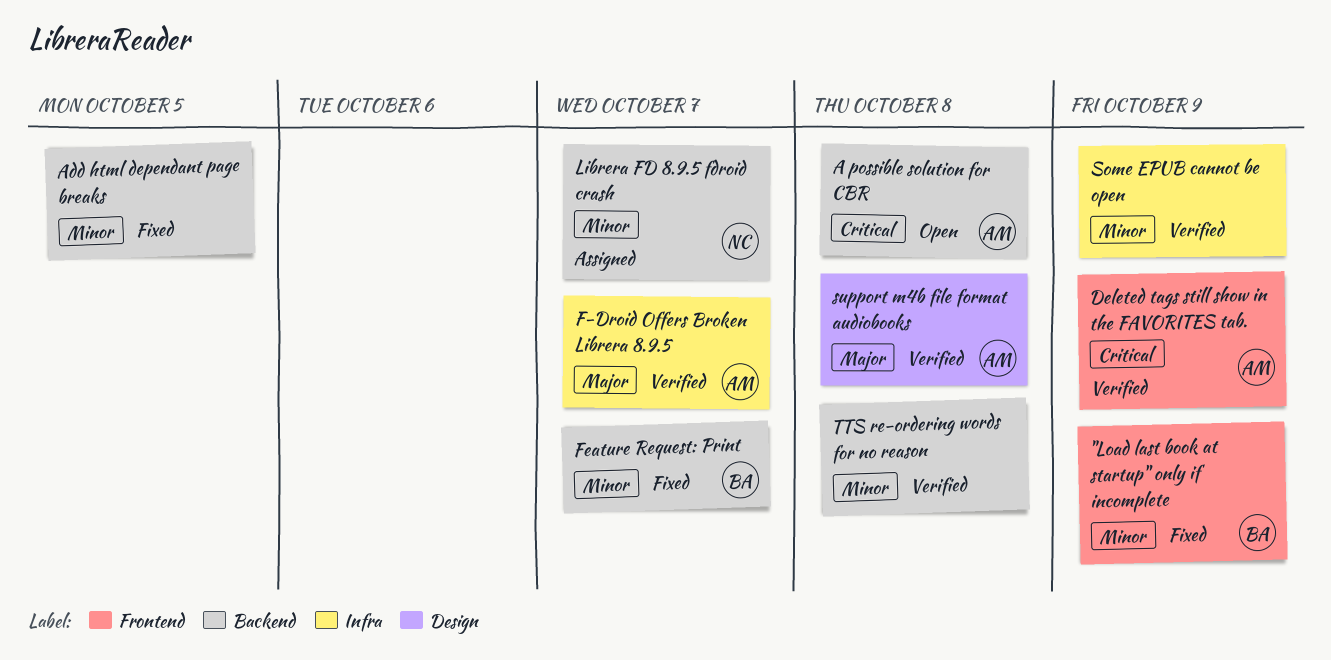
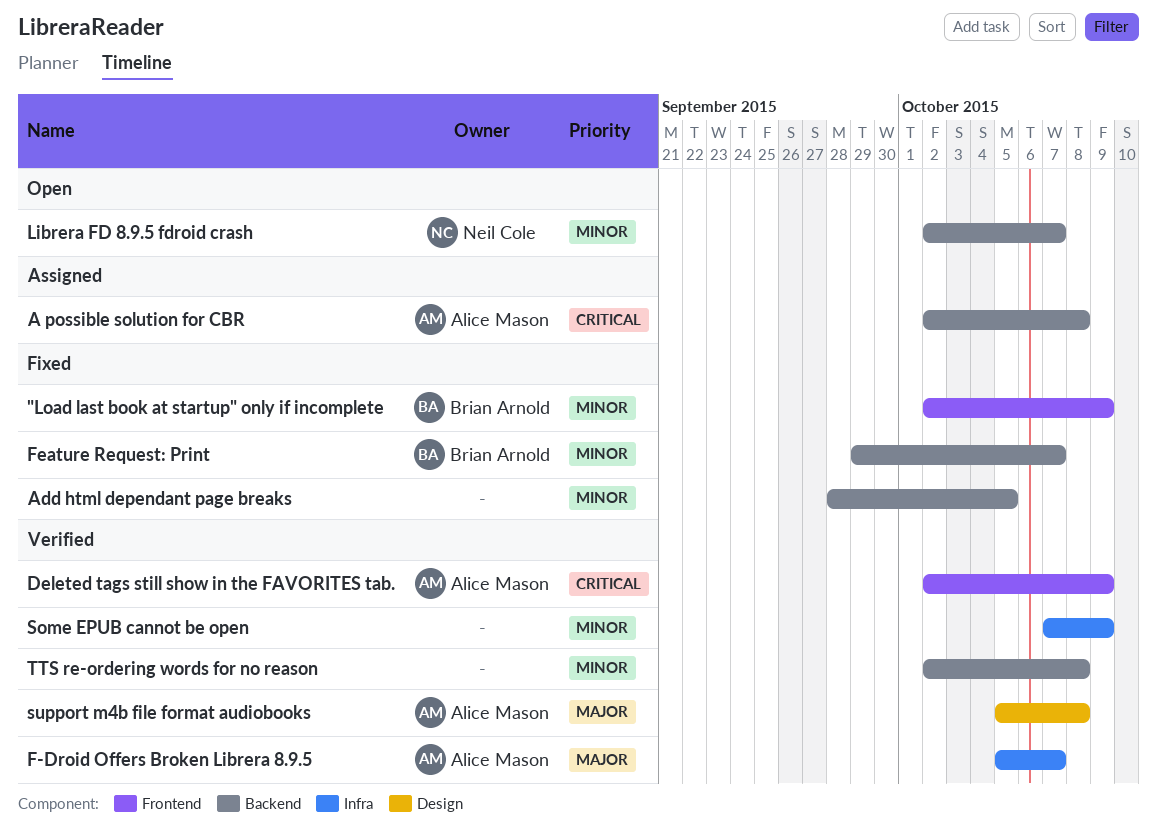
A possible solution for CBR, status: Open -> Assigned
Librera FD 8.9.5 fdroid crash, status: Assigned -> Open

